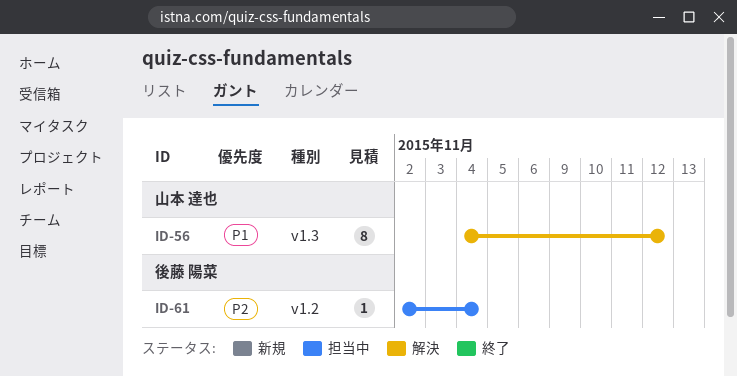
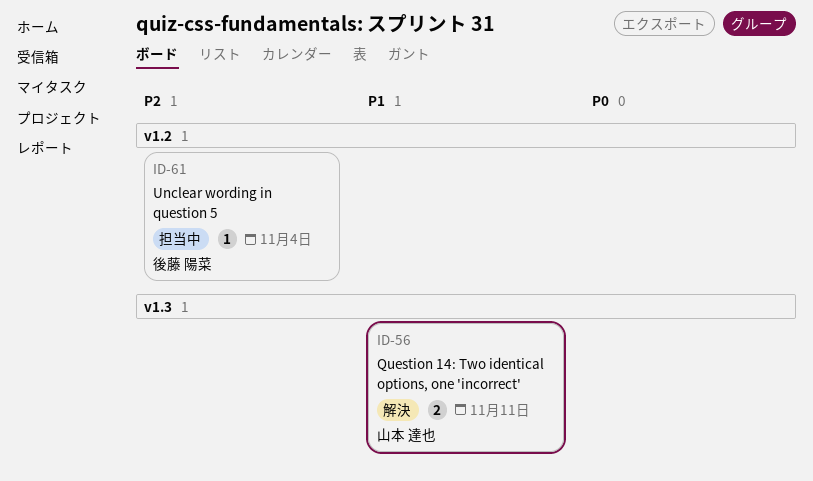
ID-56, estimate: 8 -> 2
ID-56, due: Nov 12 -> Nov 11

